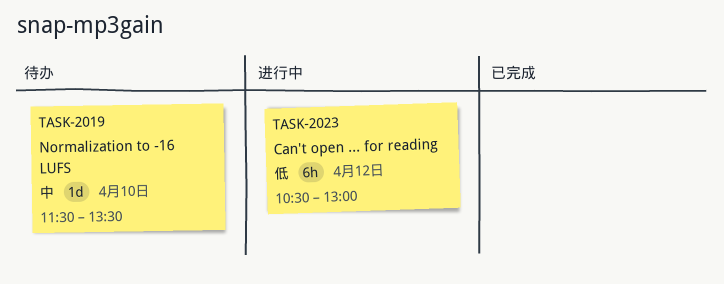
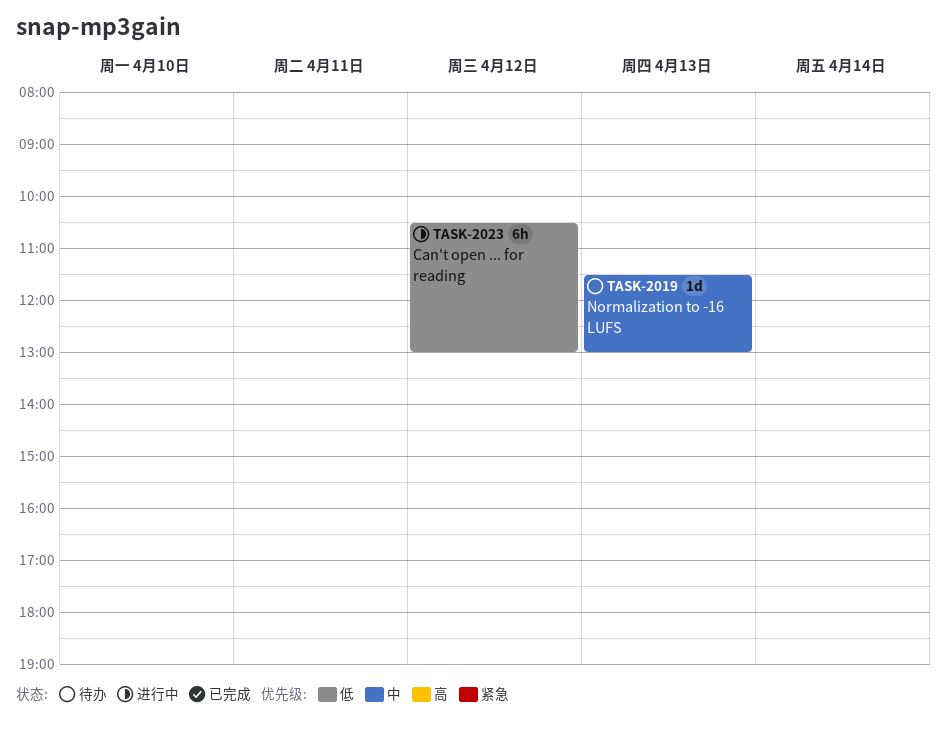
TASK-2019, day: Apr 10 -> Apr 13
TASK-2019, ends: 13:30 -> 13:00

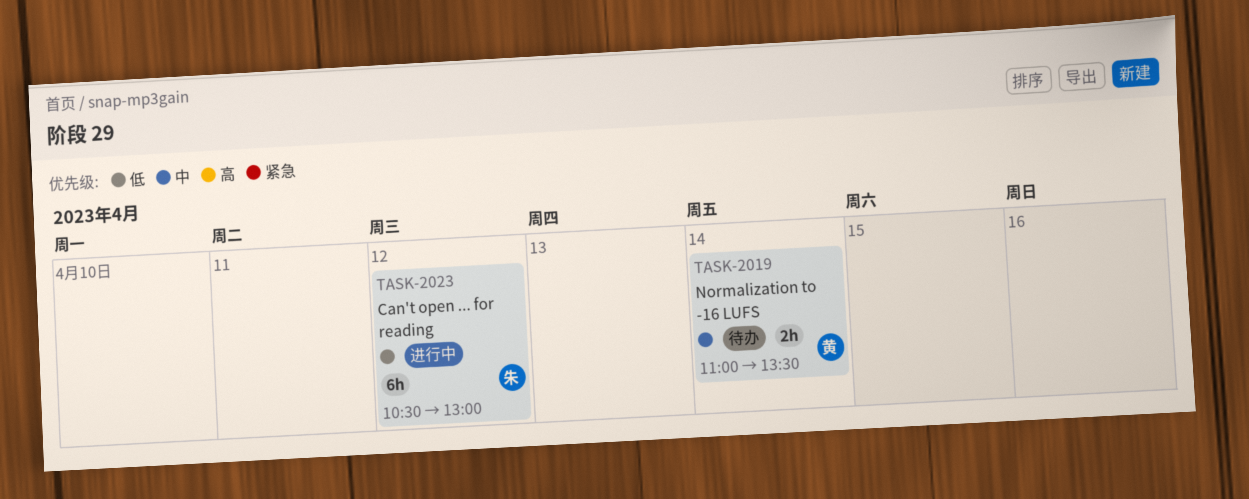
TASK-2019, estimate: 1d -> 2h
TASK-2019, day: Apr 13 -> Apr 14
TASK-2019, begins: 11:30 -> 11:00
TASK-2019, ends: 13:00 -> 13:30

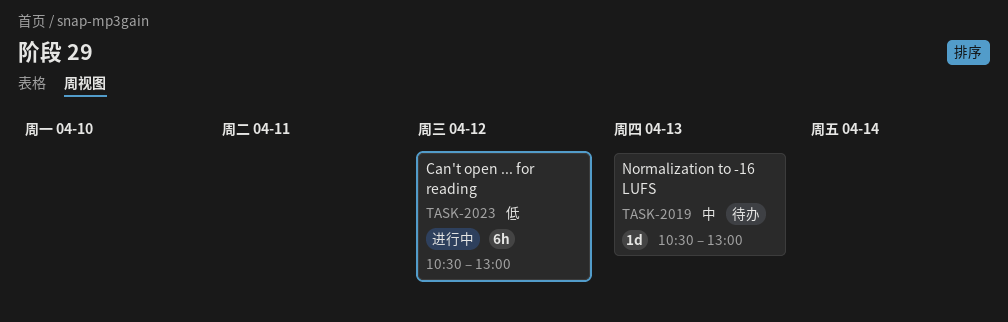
TASK-2019, estimate: 2h -> 1d
TASK-2019, day: Apr 14 -> Apr 13
TASK-2019, begins: 11:00 -> 10:30
TASK-2019, ends: 13:30 -> 13:00

